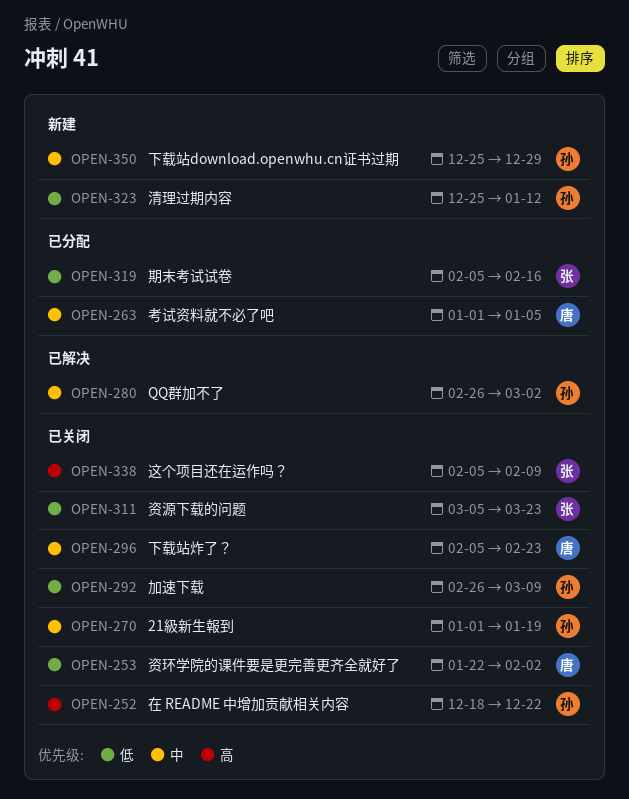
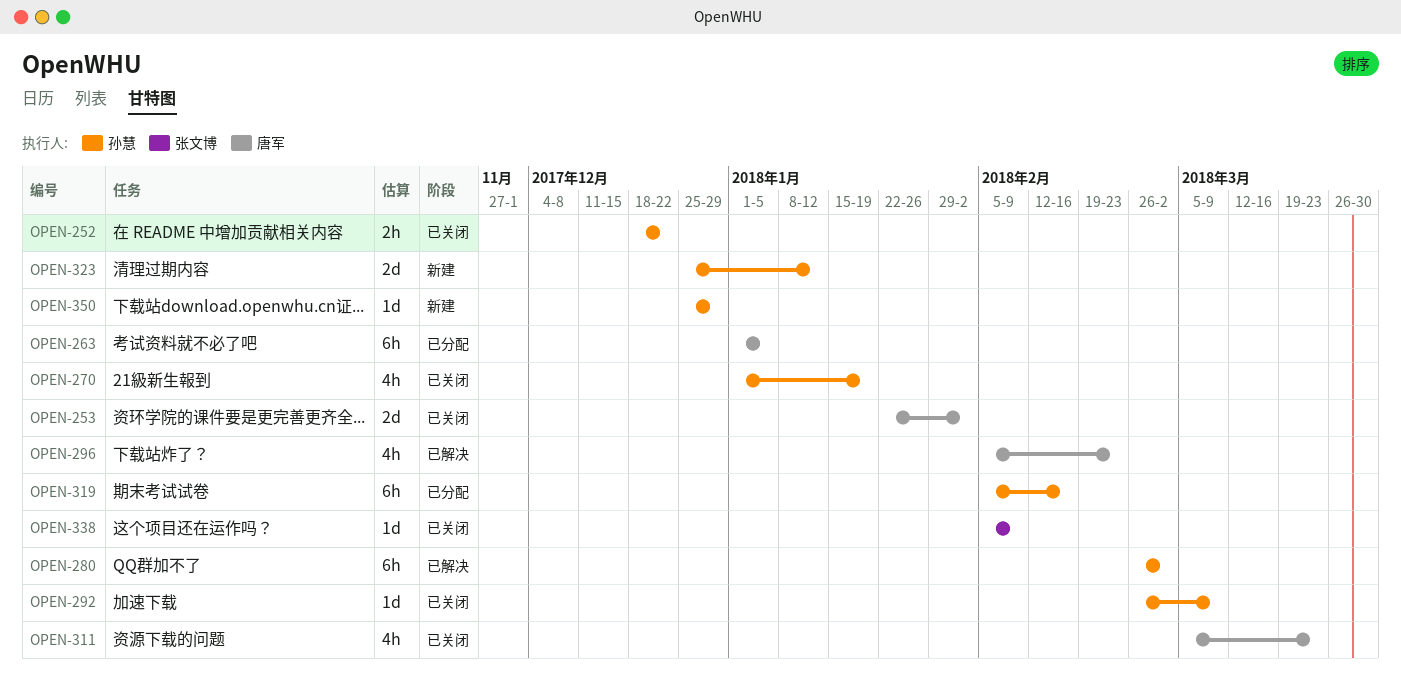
OPEN-296, status: 已关闭 -> 已解决
OPEN-311, owner: 张文博 -> 唐军
OPEN-319, owner: 张文博 -> 孙慧

